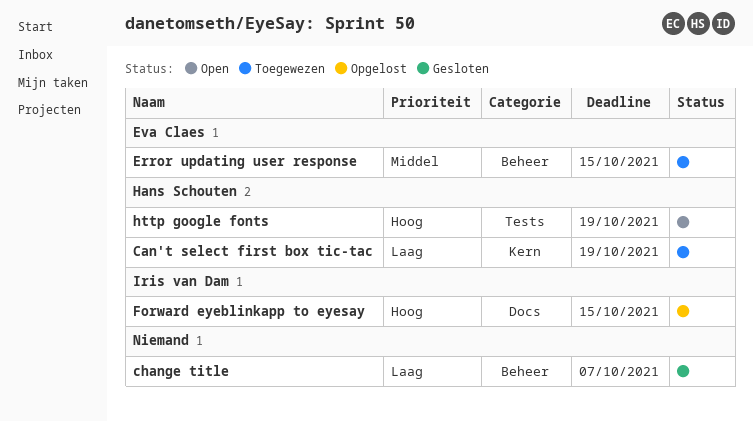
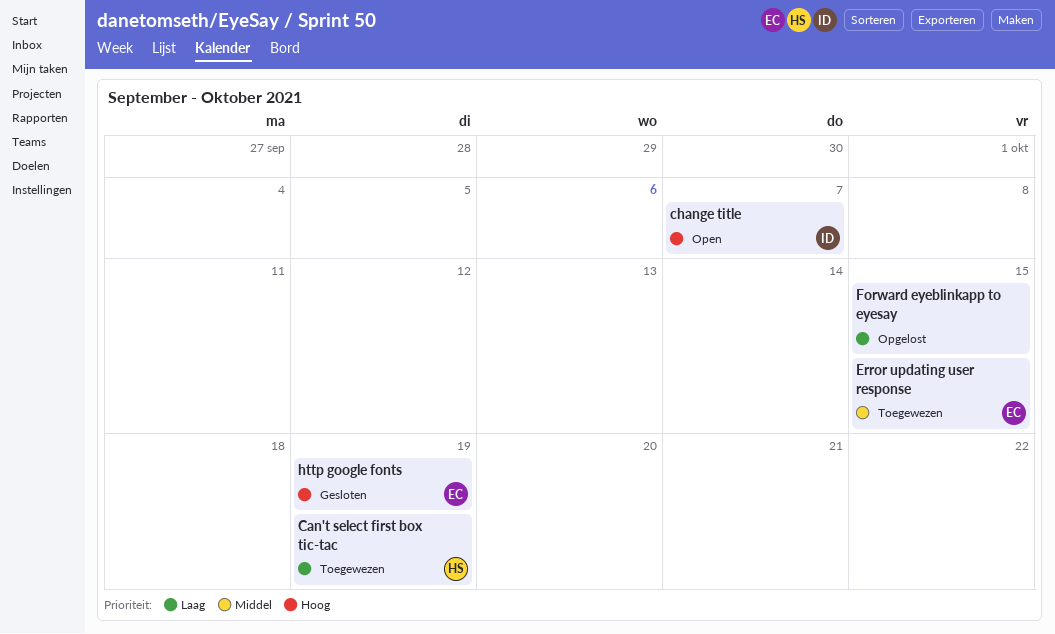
change title, status: Gesloten -> Open
change title, owner: none -> Iris van Dam
change title, priority: Laag -> Hoog
Forward eyeblinkapp to eyesay, owner: Iris van Dam -> none
Forward eyeblinkapp to eyesay, priority: Hoog -> Laag
http google fonts, status: Open -> Gesloten
http google fonts, owner: Hans Schouten -> Eva Claes

